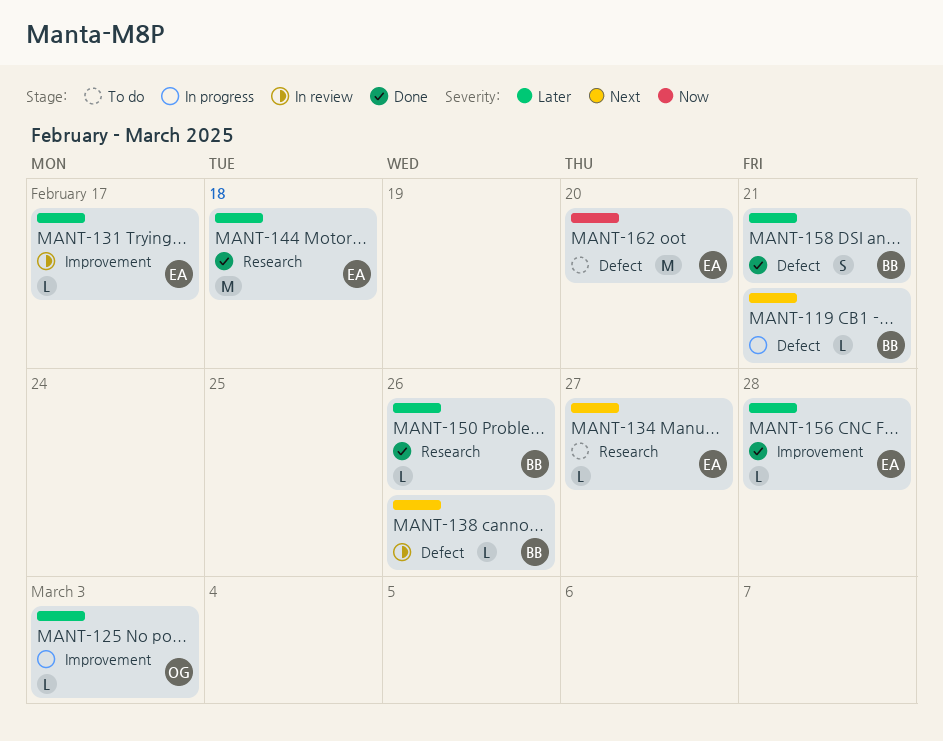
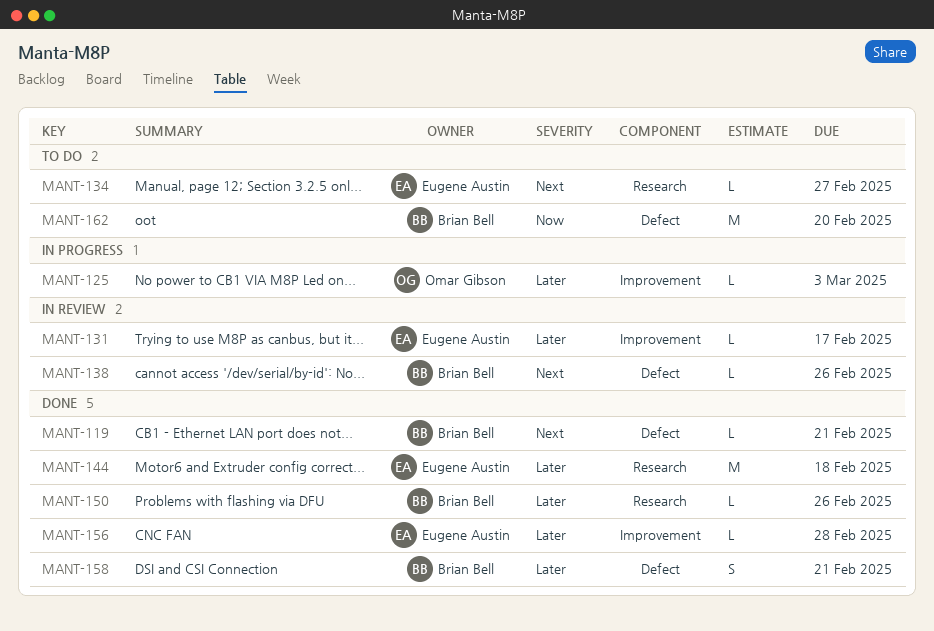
MANT-119, status: In progress -> Done
MANT-162, owner: Eugene Austin -> Brian Bell

